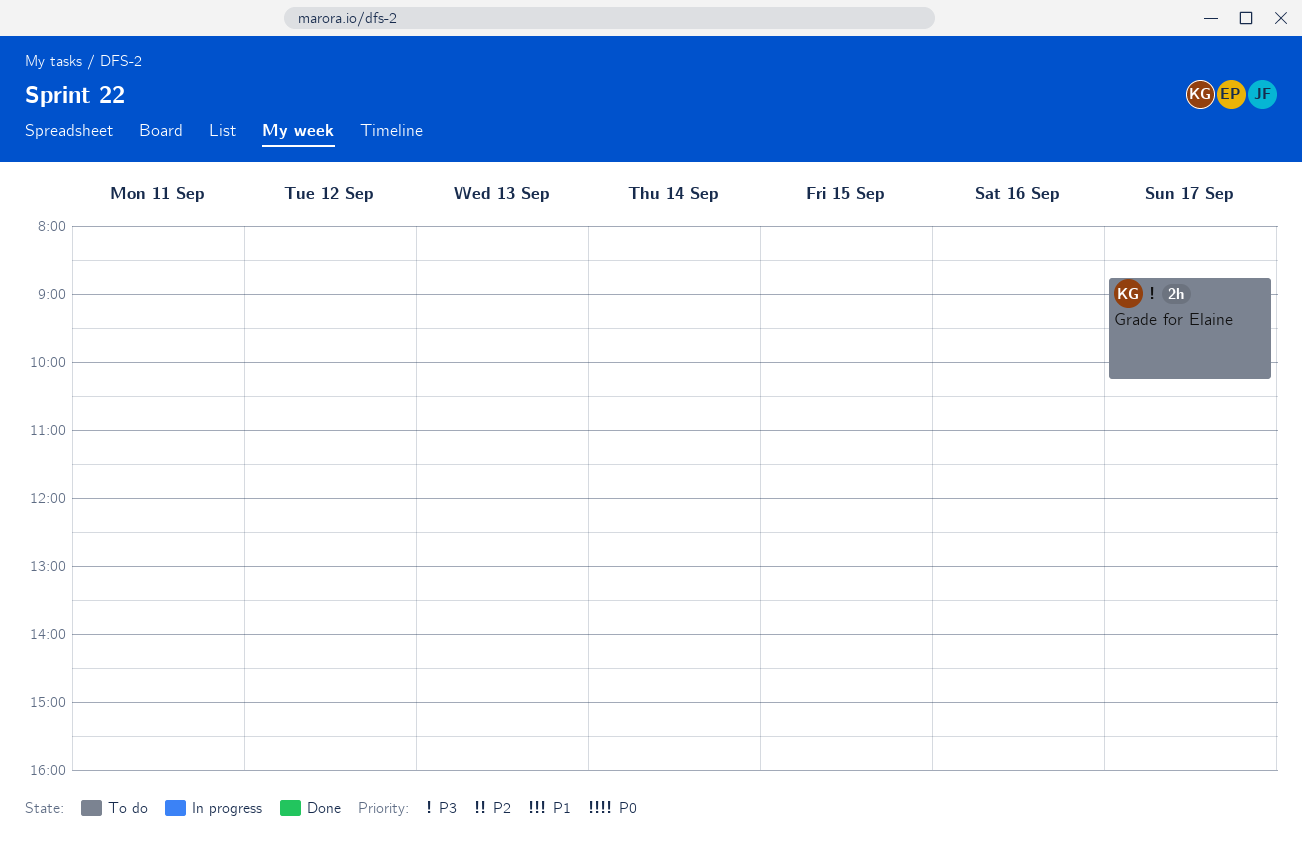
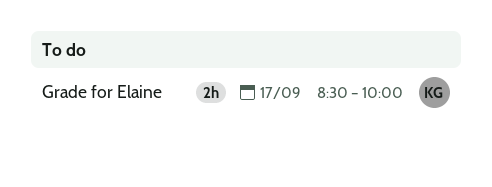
Grade for Elaine, begins: 08:45 -> 08:30
Grade for Elaine, ends: 10:15 -> 10:00

